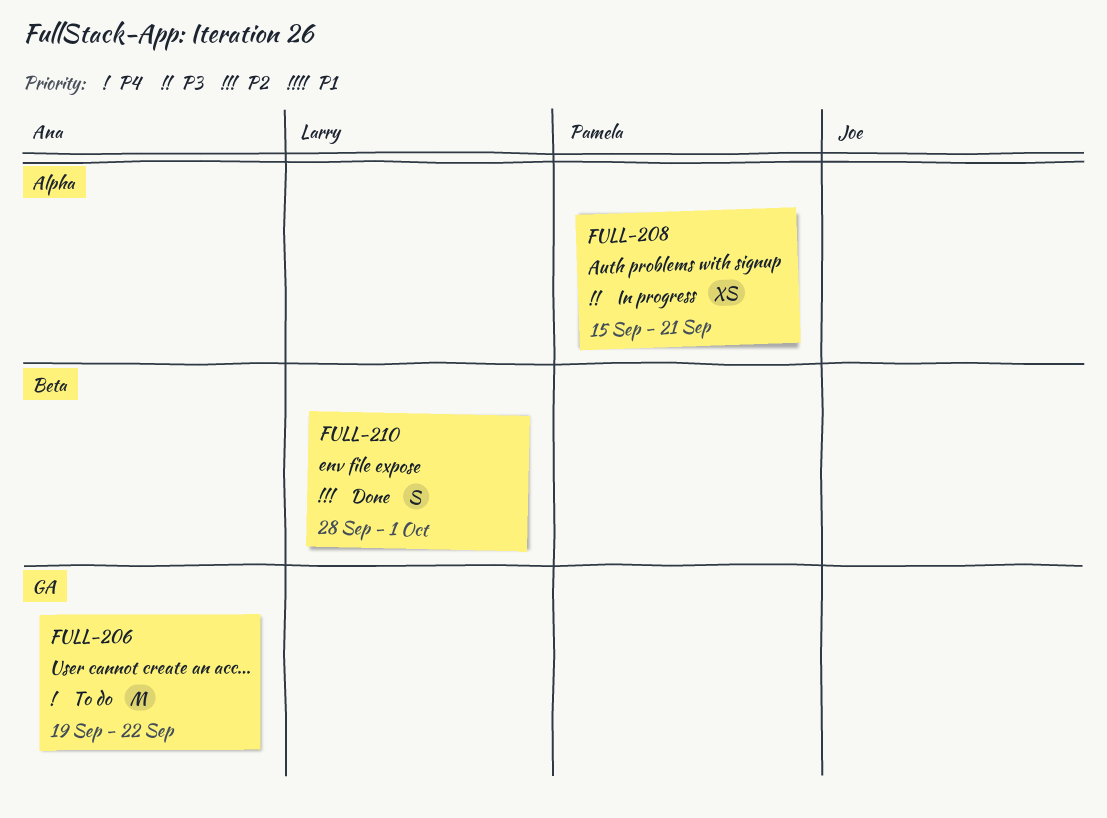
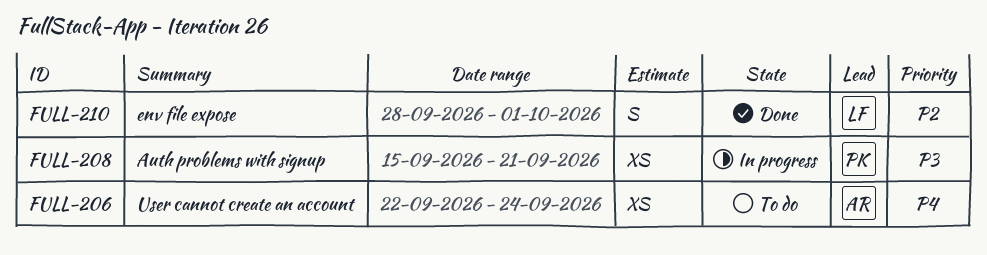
FULL-206, estimate: M -> XS
FULL-206, start: Sep 19 -> Sep 22
FULL-206, due: Sep 22 -> Sep 24

